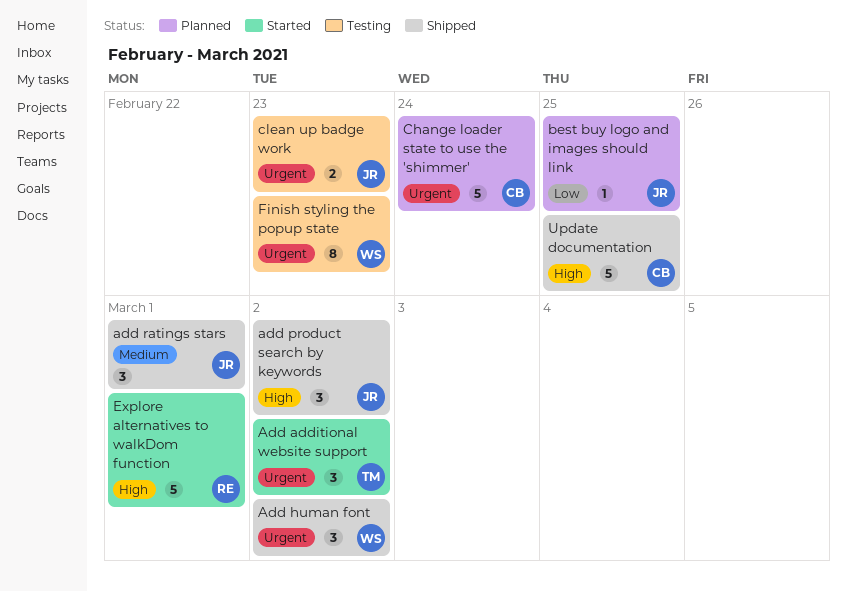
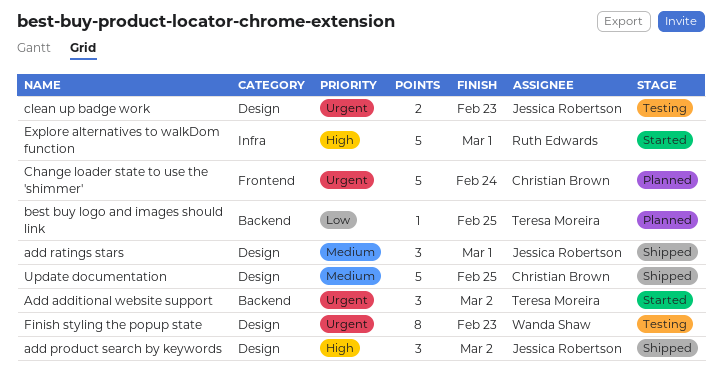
Add human font: present -> none
best buy logo and images should link, owner: Jessica Robertson -> Teresa Moreira
Update documentation, priority: High -> Medium

